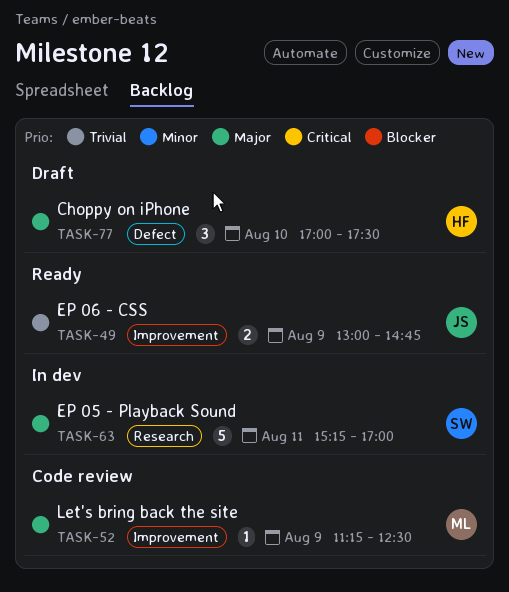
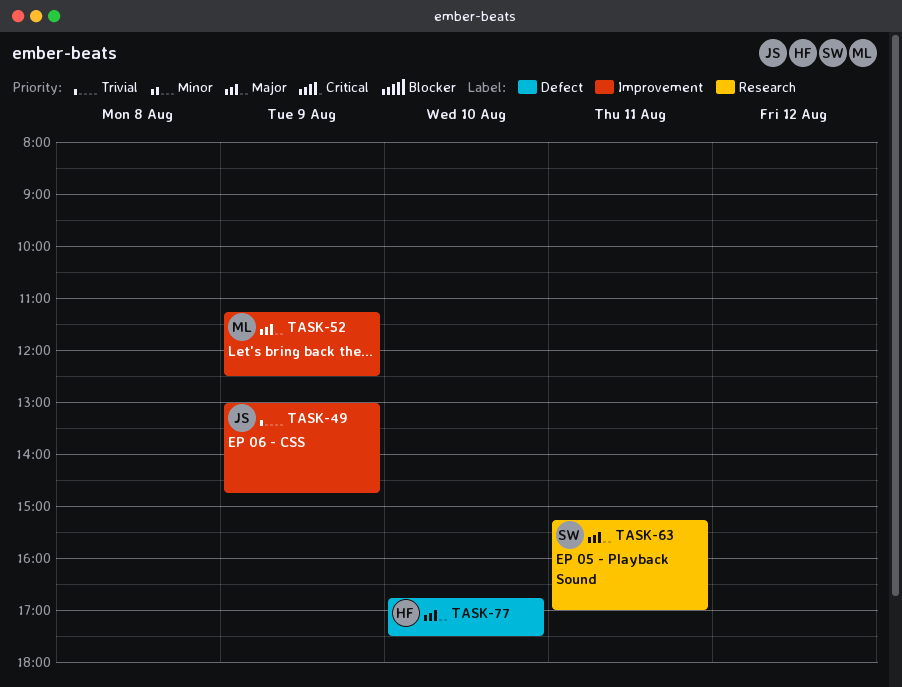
TASK-77, begins: 17:00 -> 16:45

